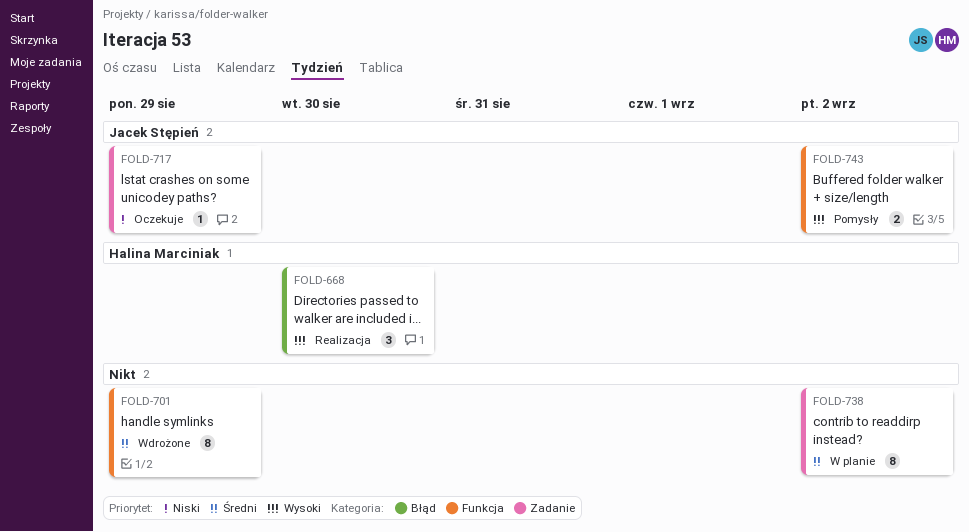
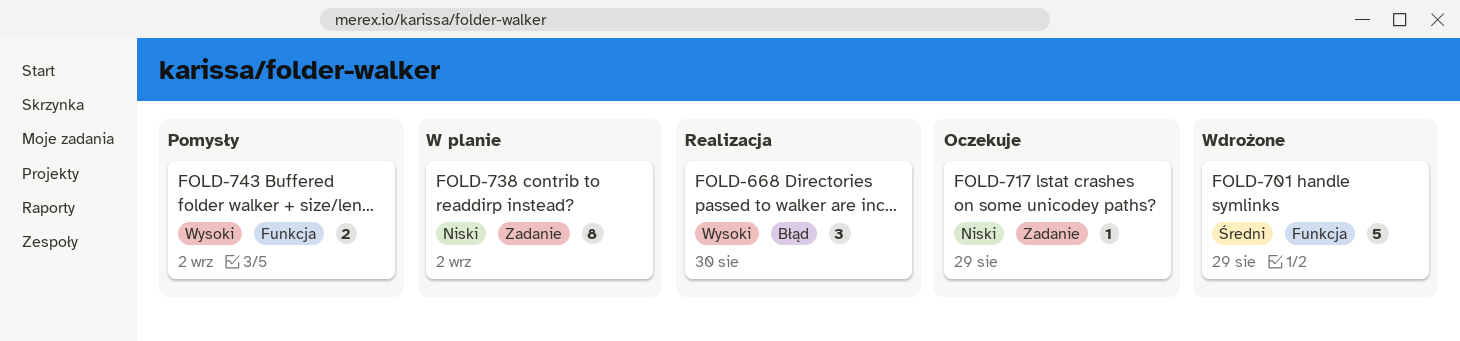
FOLD-701, estimate: 8 -> 5
FOLD-738, priority: Średni -> Niski

